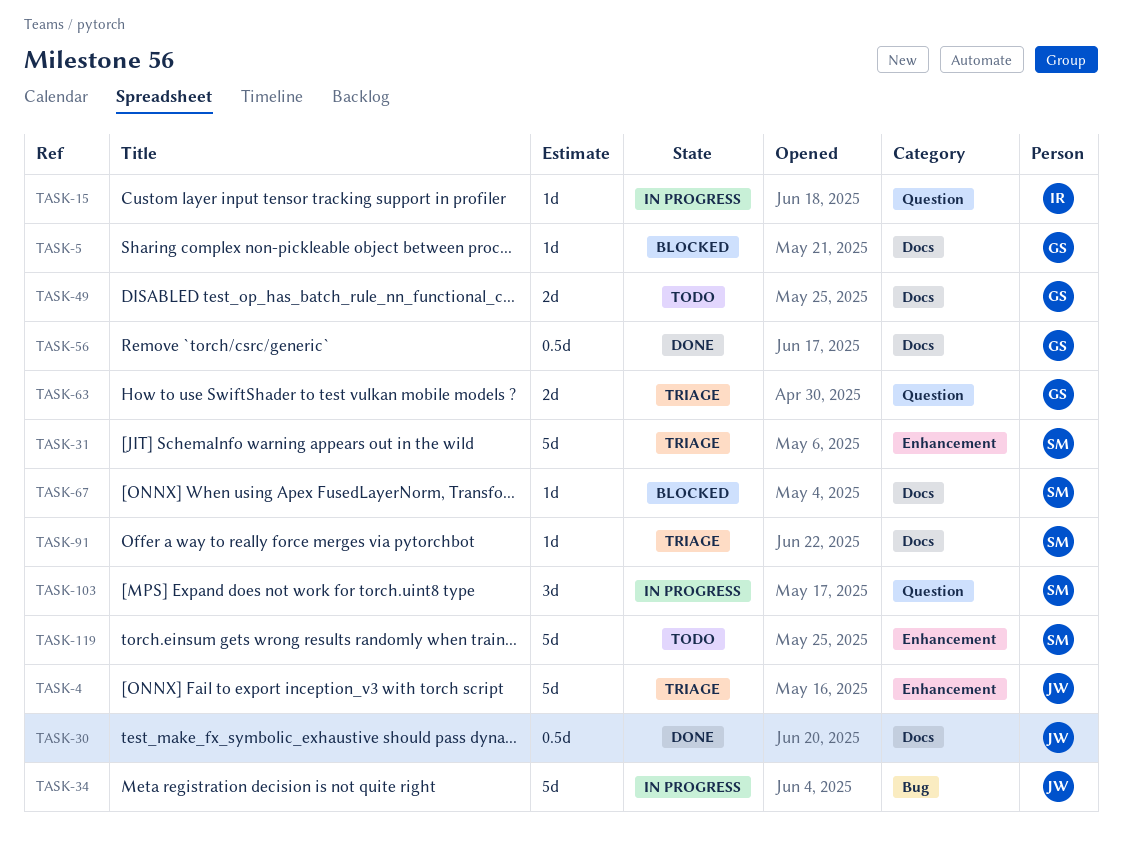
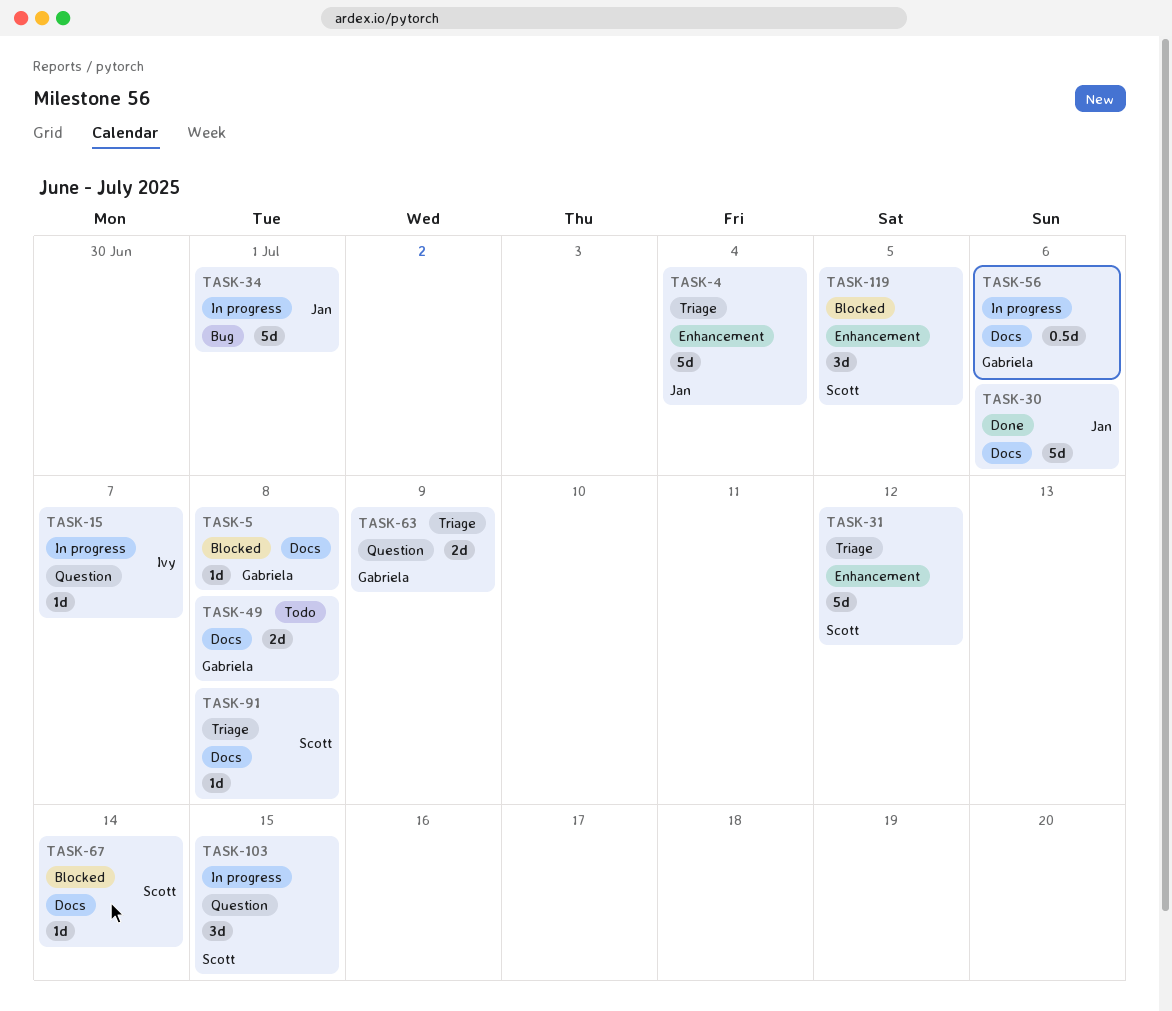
TASK-30, estimate: 0.5d -> 5d
TASK-56, status: Done -> In progress
TASK-119, status: Todo -> Blocked
TASK-119, estimate: 5d -> 3d

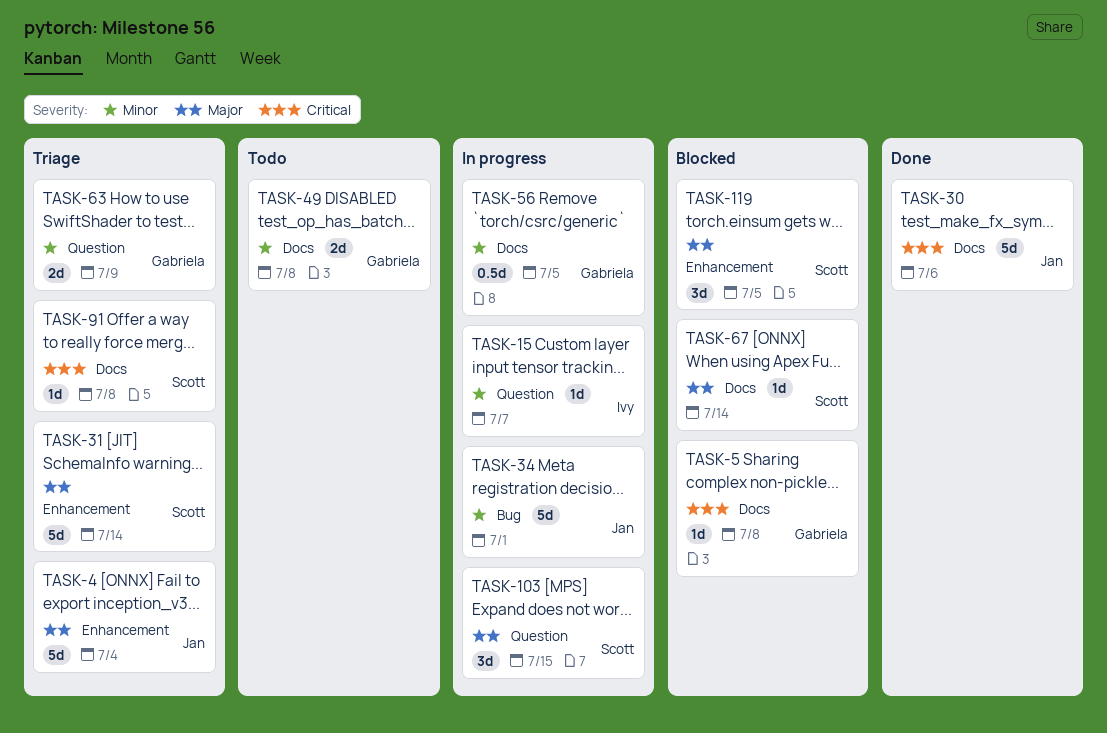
TASK-31, due: Jul 12 -> Jul 14
TASK-56, due: Jul 6 -> Jul 5

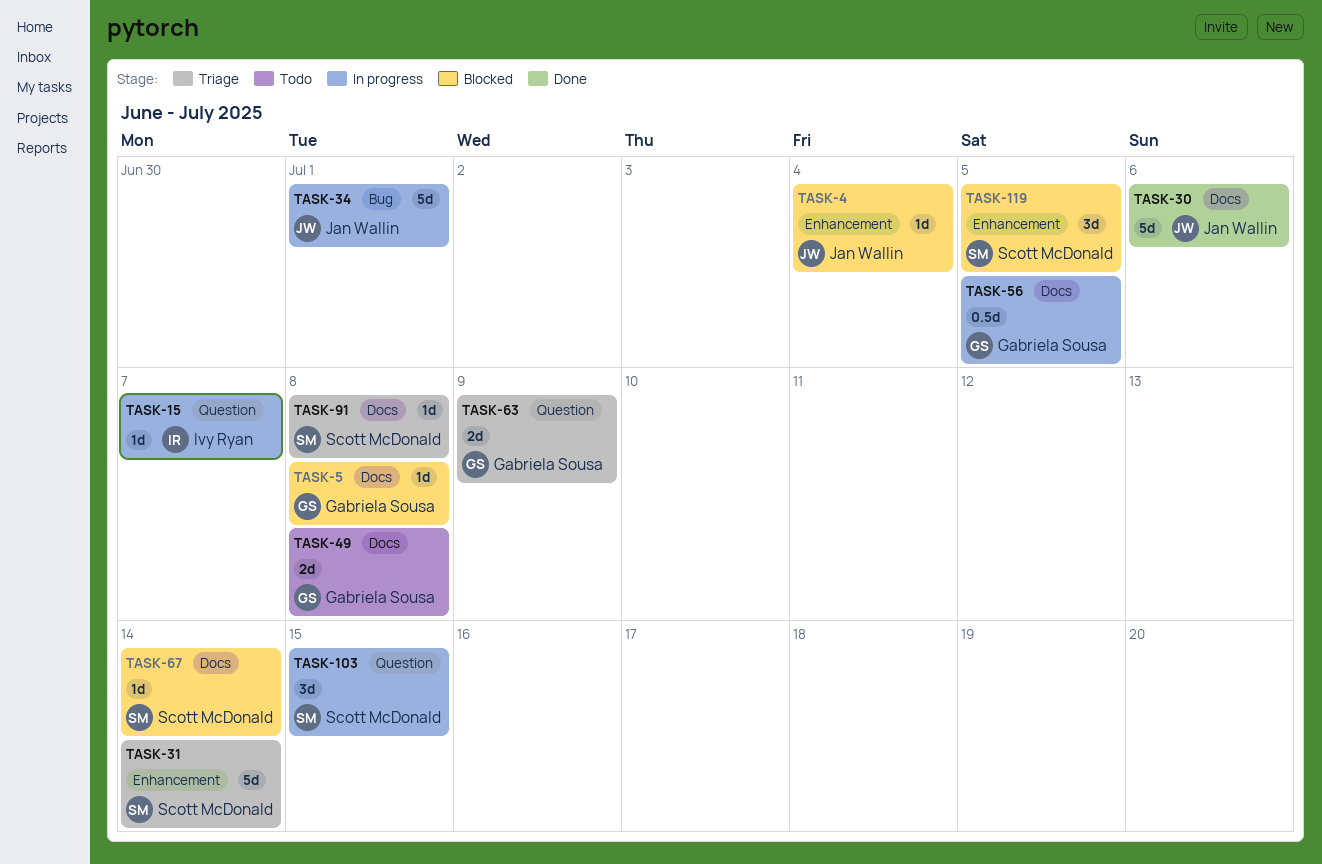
TASK-4, status: Triage -> Blocked
TASK-4, estimate: 5d -> 1d

